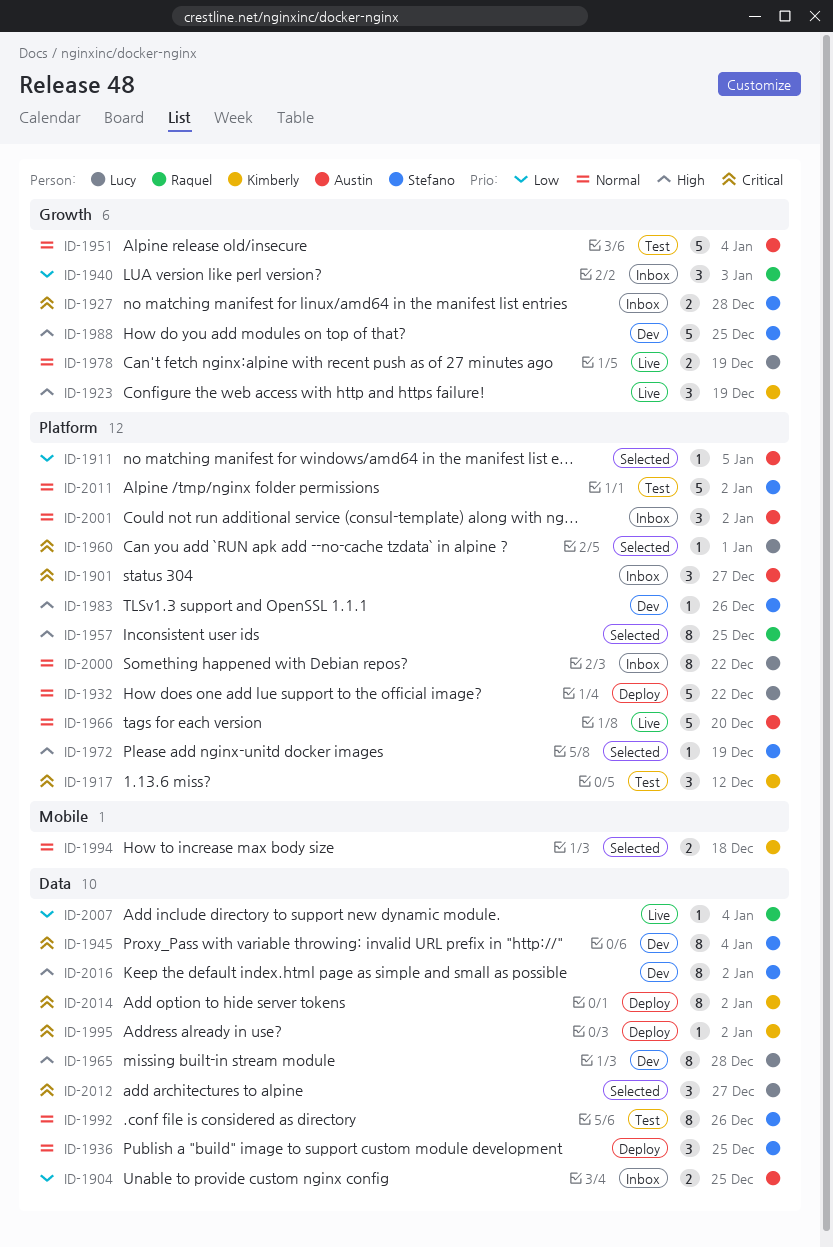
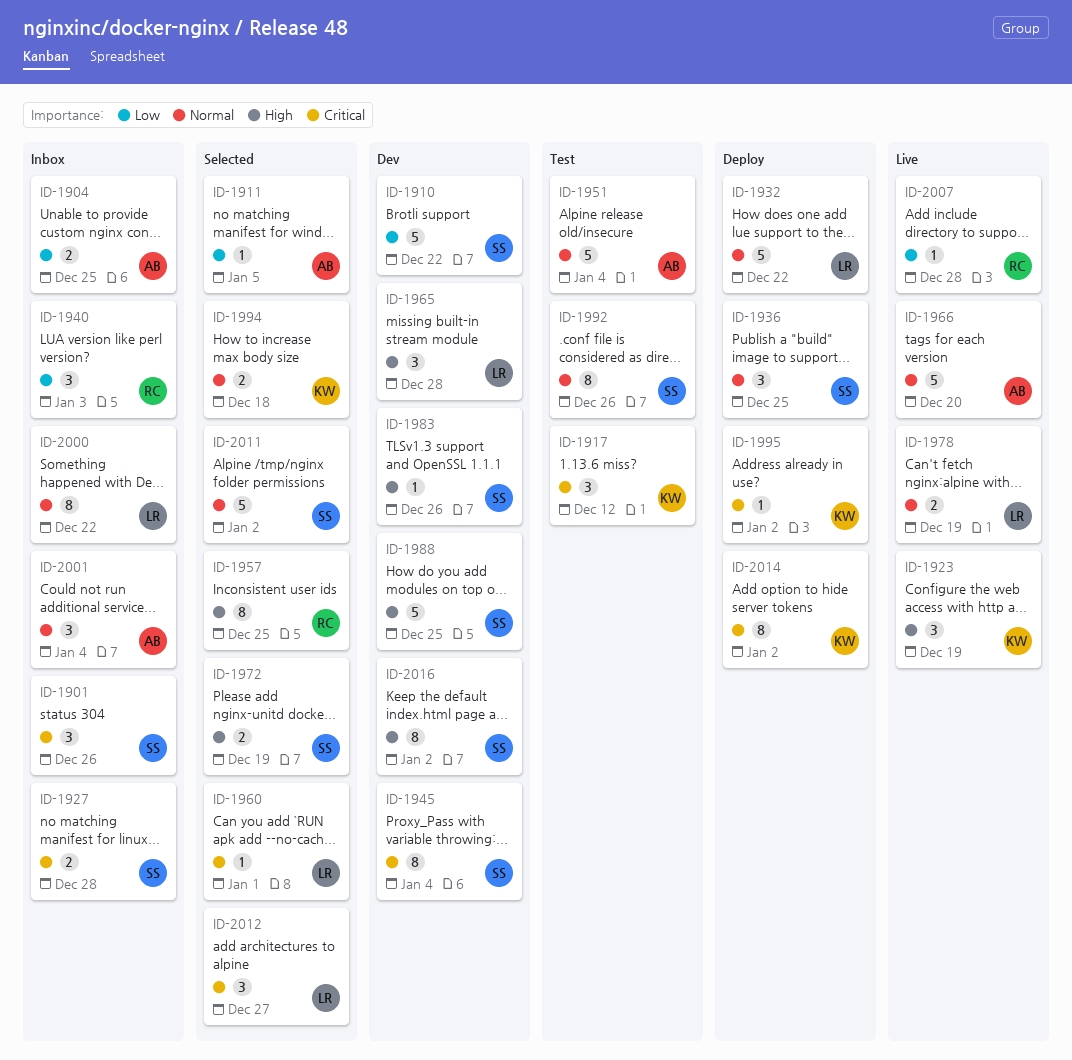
ID-1901, owner: Austin -> Stefano
ID-1901, due: Dec 27 -> Dec 26
ID-1910: none -> present
ID-1965, estimate: 8 -> 3
ID-1972, estimate: 1 -> 2
ID-2001, due: Jan 2 -> Jan 4
ID-2007, due: Jan 4 -> Dec 28
ID-2011, status: Test -> Selected

